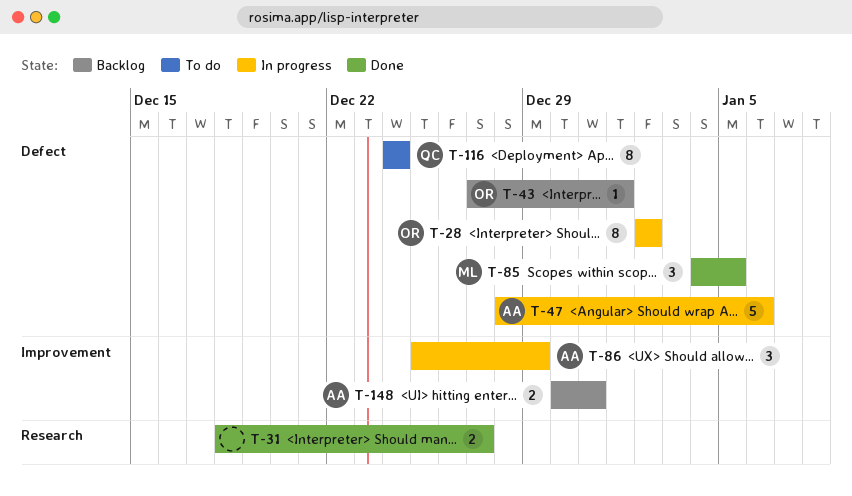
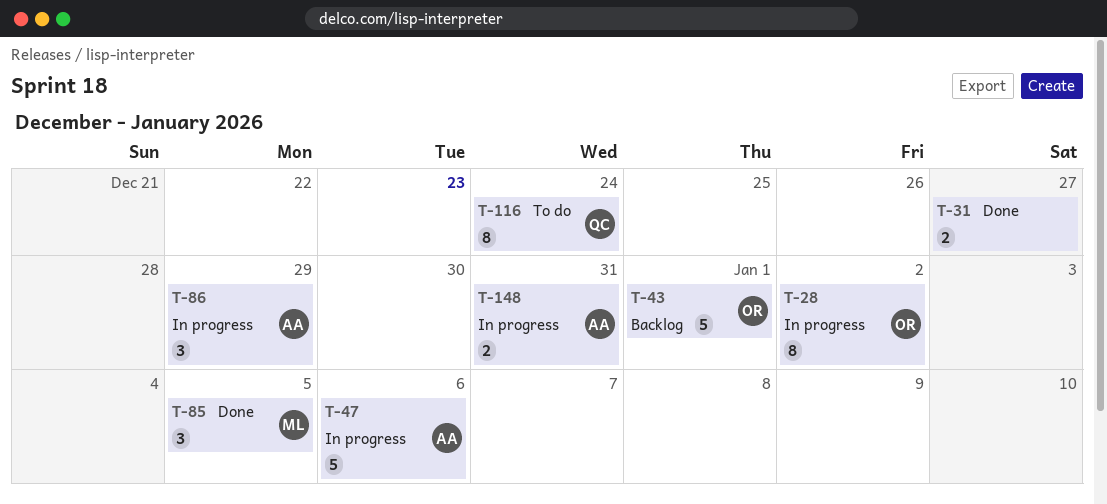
T-43, estimate: 1 -> 5
T-148, status: Backlog -> In progress

